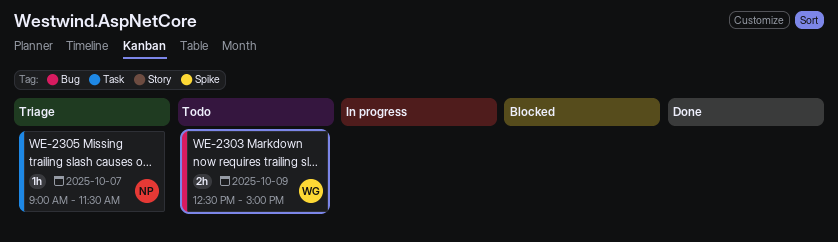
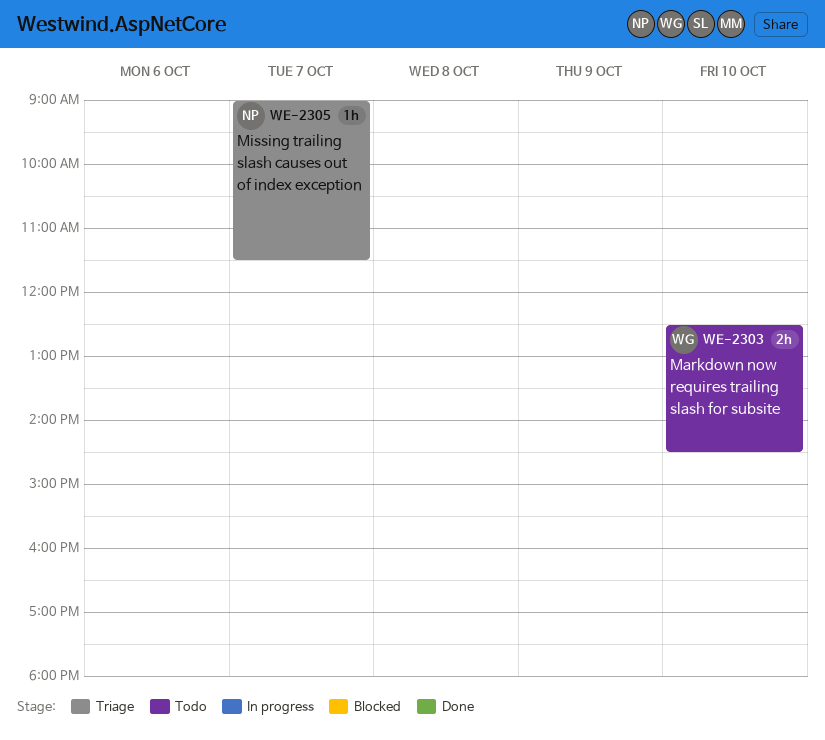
WE-2303, day: Oct 9 -> Oct 10
WE-2303, ends: 15:00 -> 14:30

